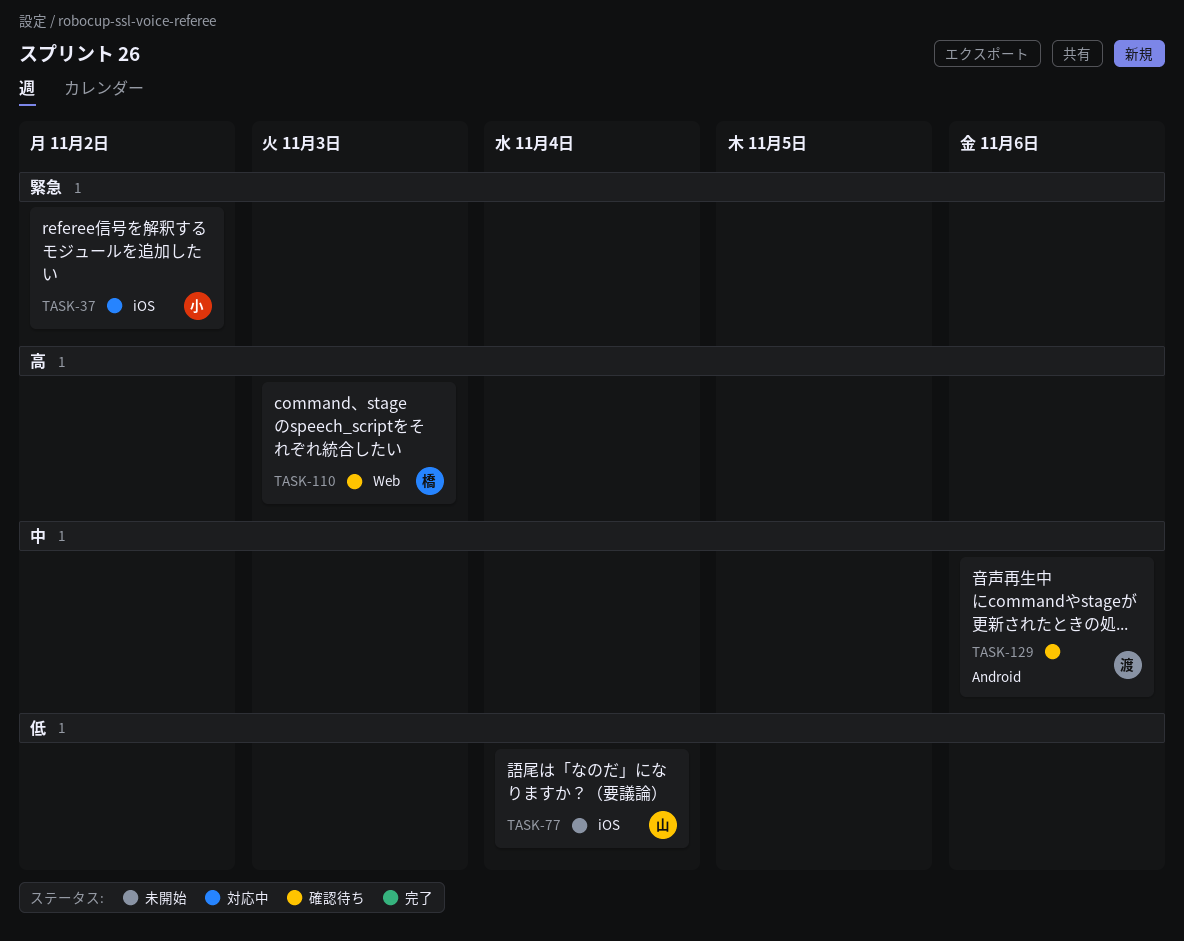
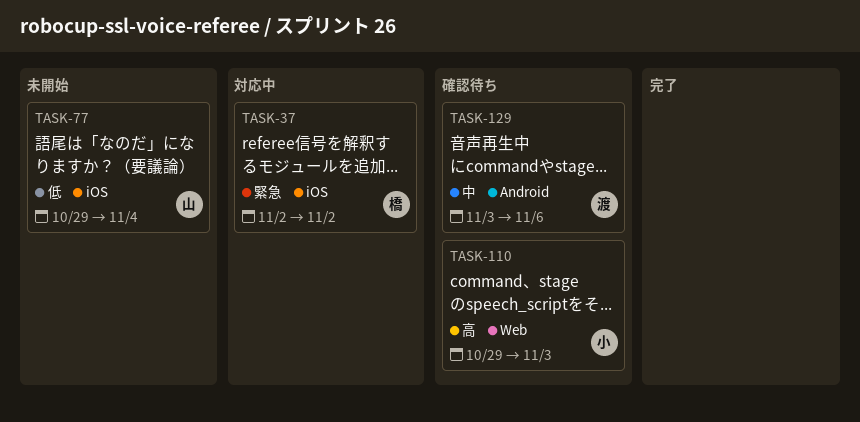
TASK-37, owner: 小 -> 橋
TASK-110, owner: 橋 -> 小

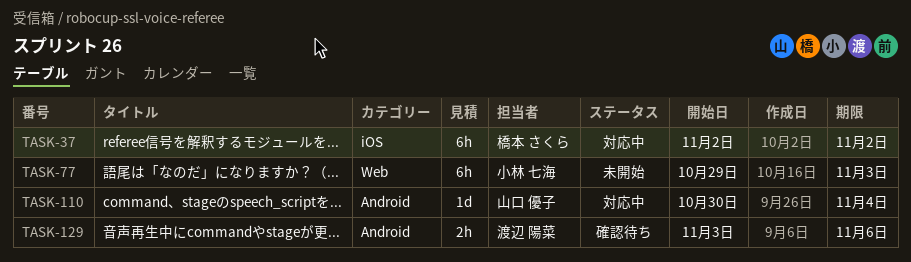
TASK-77, owner: 山口 優子 -> 小林 七海
TASK-77, label: iOS -> Web
TASK-77, due: Nov 4 -> Nov 3
TASK-110, status: 確認待ち -> 対応中
TASK-110, owner: 小林 七海 -> 山口 優子
TASK-110, label: Web -> Android
TASK-110, start: Oct 29 -> Oct 30
TASK-110, due: Nov 3 -> Nov 4

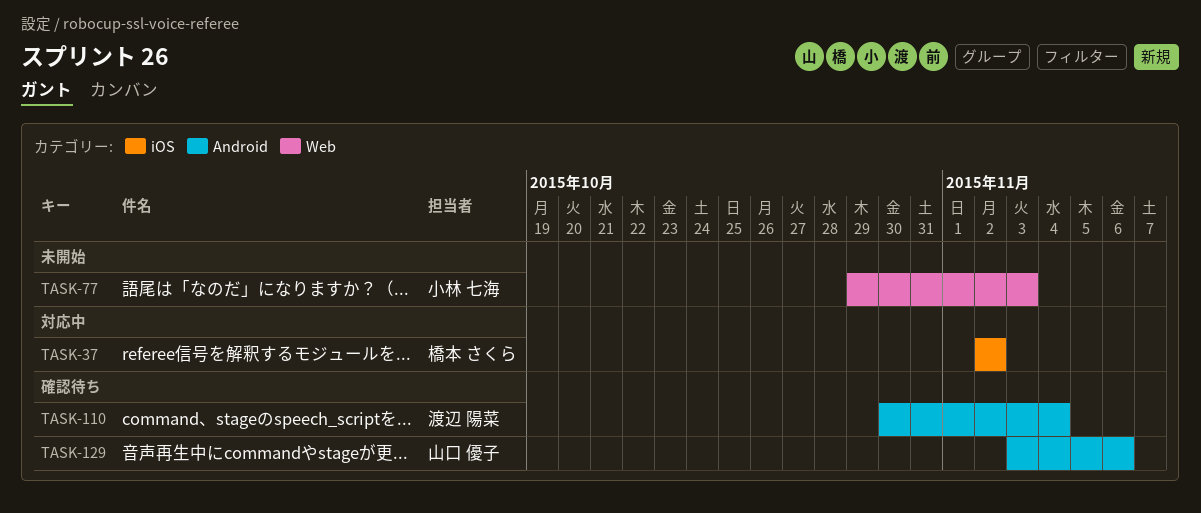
TASK-110, status: 対応中 -> 確認待ち
TASK-110, owner: 山口 優子 -> 渡辺 陽菜
TASK-129, owner: 渡辺 陽菜 -> 山口 優子

